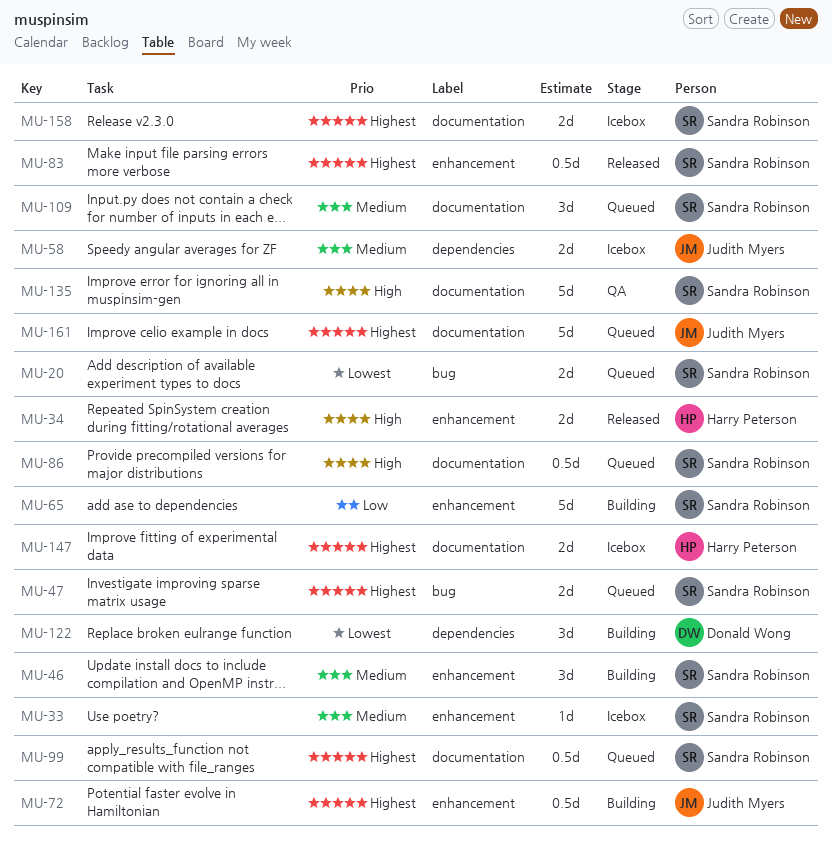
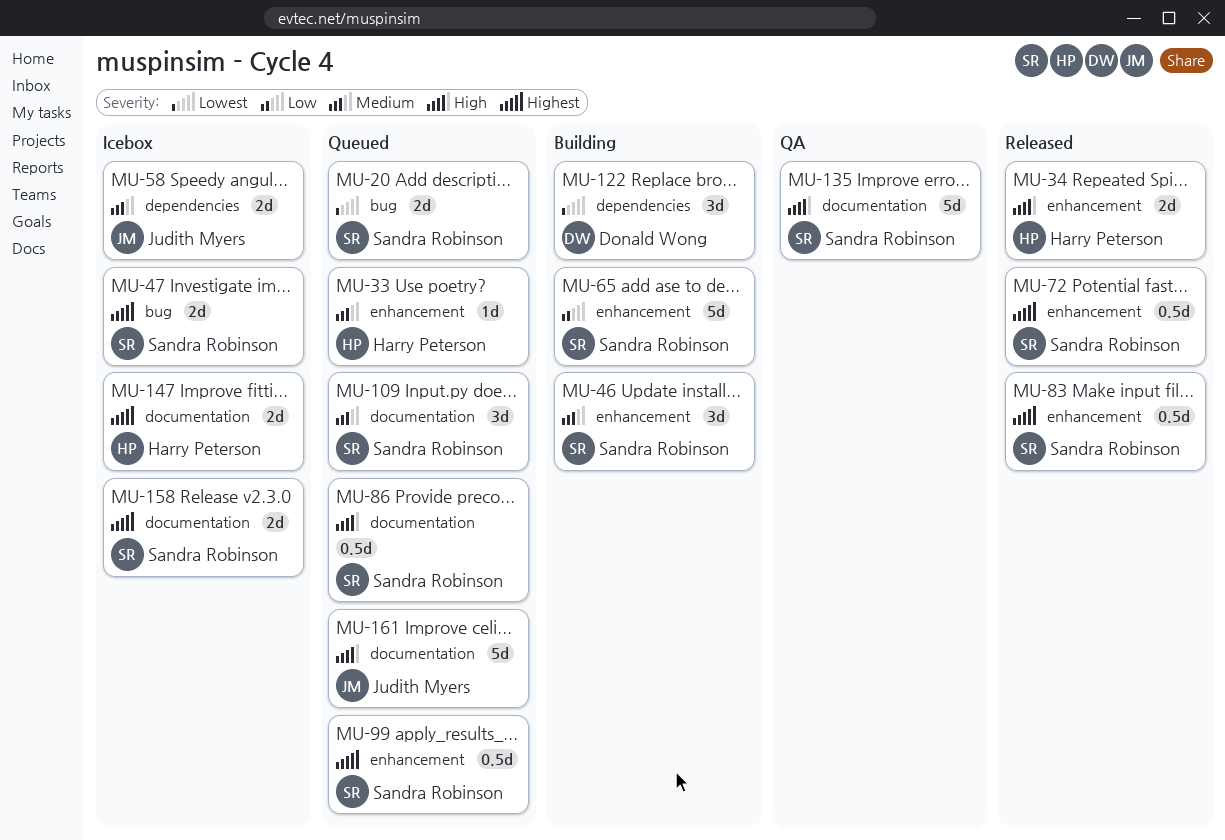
MU-33, status: Icebox -> Queued
MU-33, owner: Sandra Robinson -> Harry Peterson
MU-47, status: Queued -> Icebox
MU-72, status: Building -> Released
MU-72, owner: Judith Myers -> Sandra Robinson
MU-99, label: documentation -> enhancement
MU-161, priority: Highest -> High

